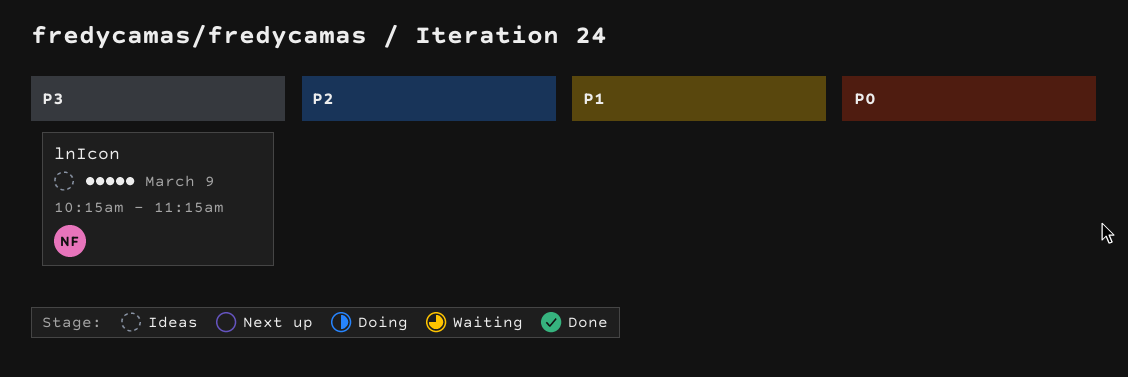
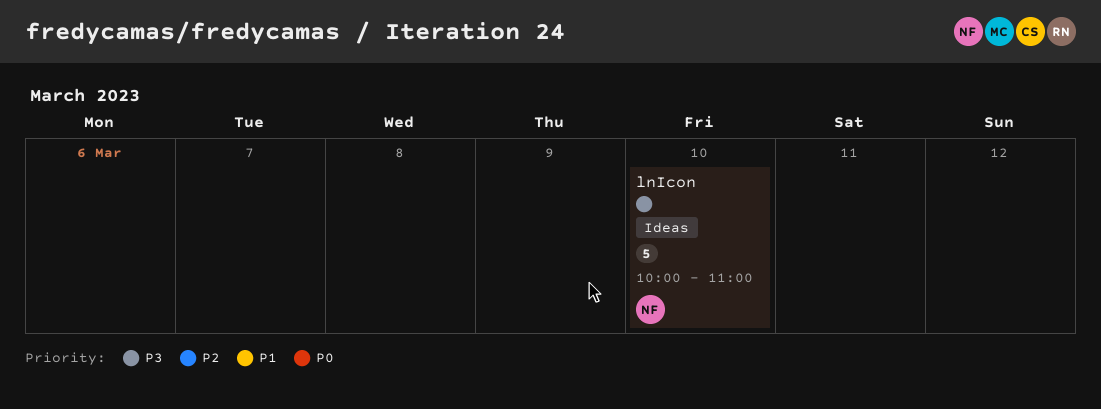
lnIcon, day: Mar 9 -> Mar 10
lnIcon, begins: 10:15 -> 10:00
lnIcon, ends: 11:15 -> 11:00

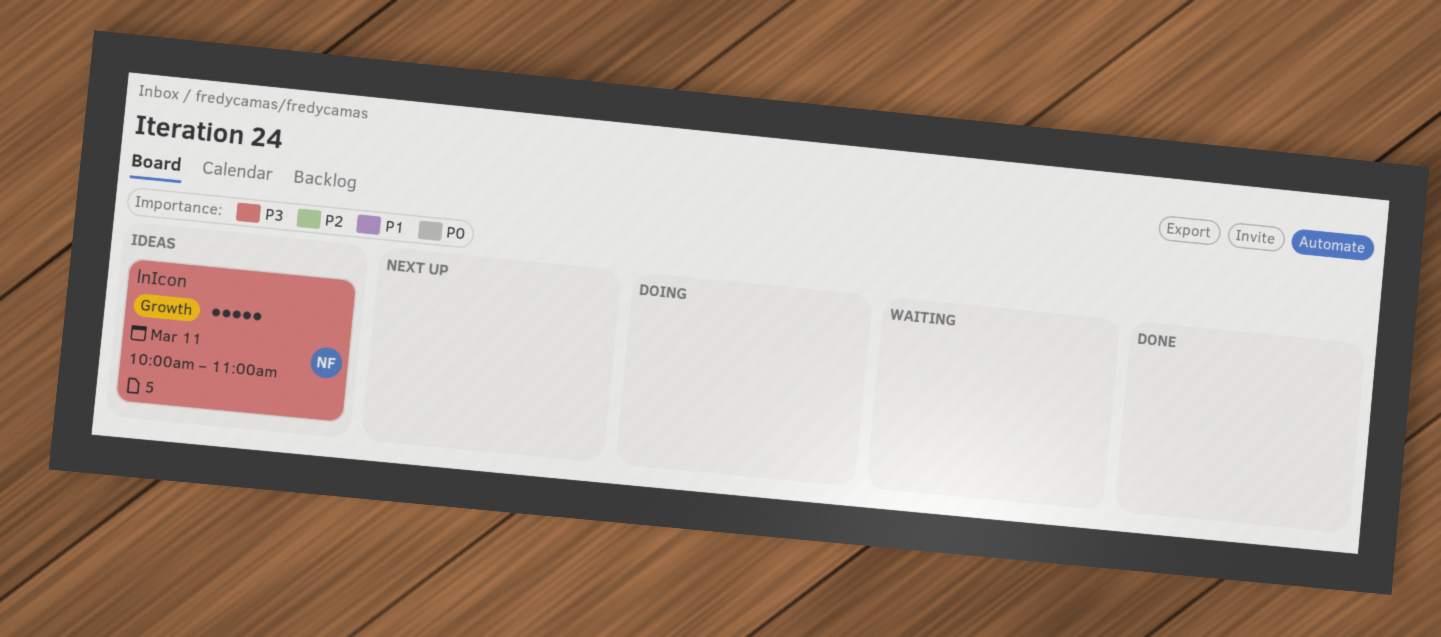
lnIcon, day: Mar 10 -> Mar 11

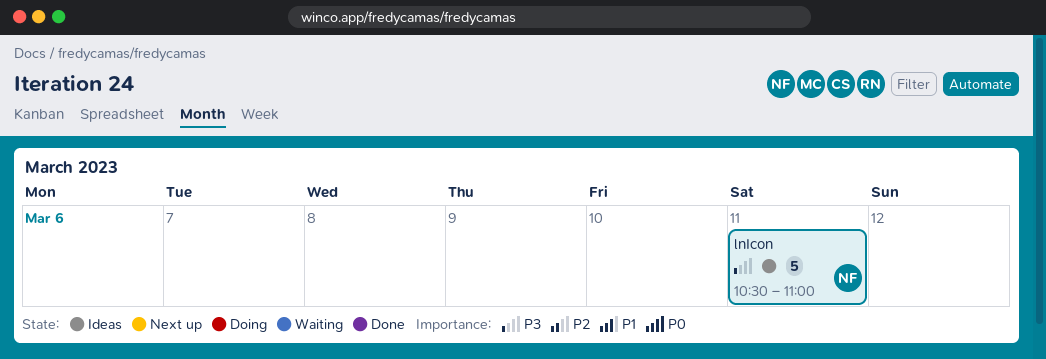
lnIcon, begins: 10:00 -> 10:30

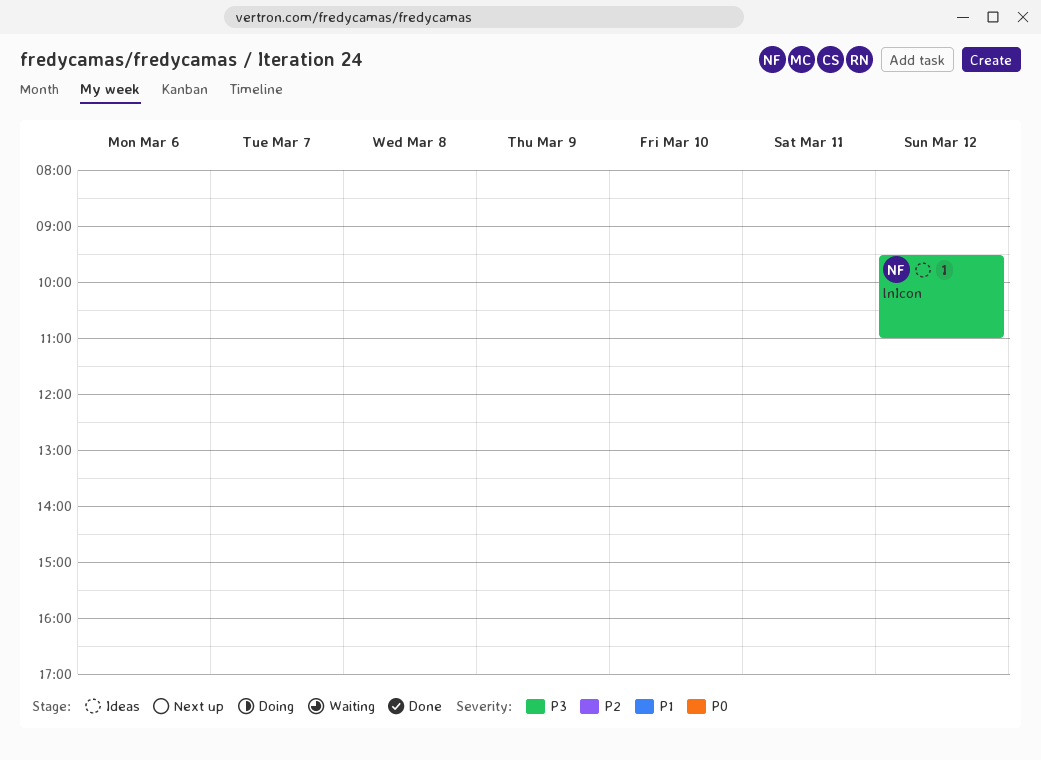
lnIcon, estimate: 5 -> 1
lnIcon, day: Mar 11 -> Mar 12
lnIcon, begins: 10:30 -> 09:30

